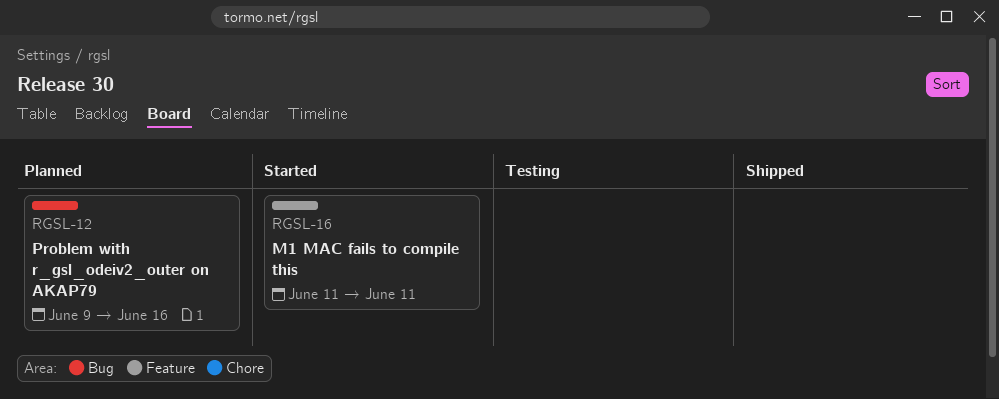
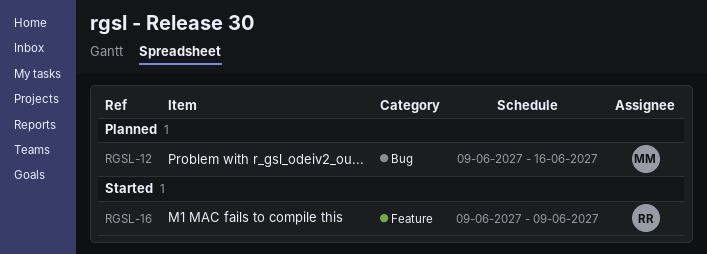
RGSL-16, start: Jun 11 -> Jun 9
RGSL-16, due: Jun 11 -> Jun 9

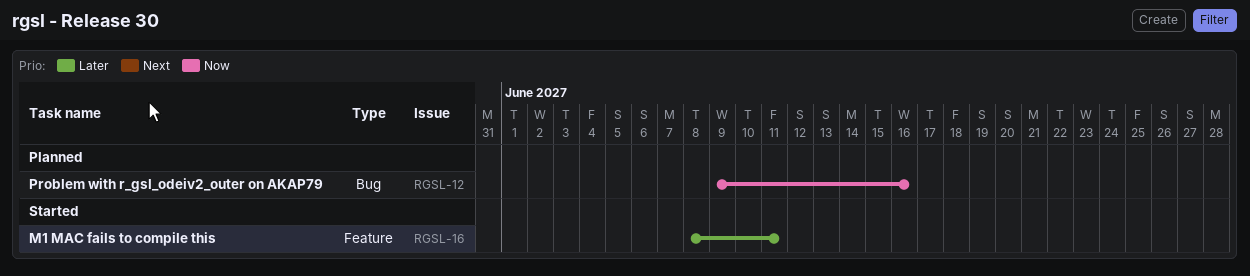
RGSL-16, start: Jun 9 -> Jun 8
RGSL-16, due: Jun 9 -> Jun 11

